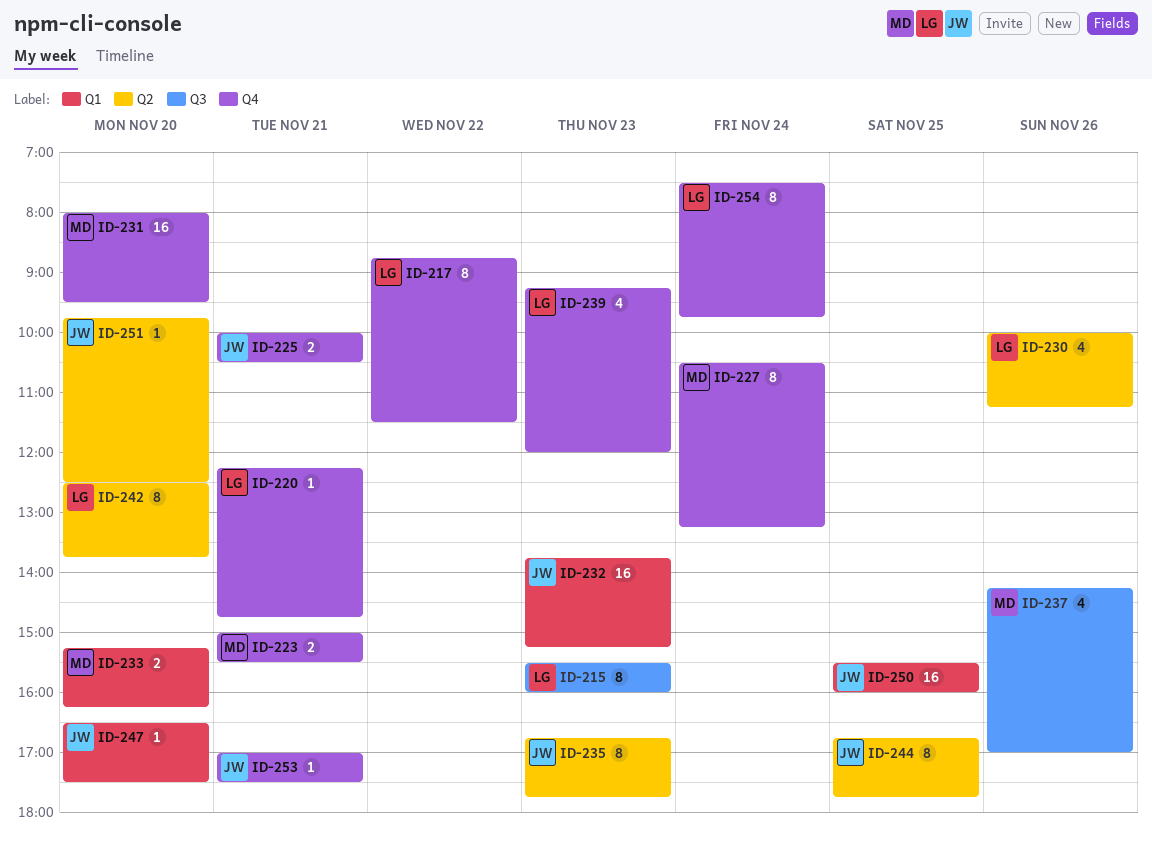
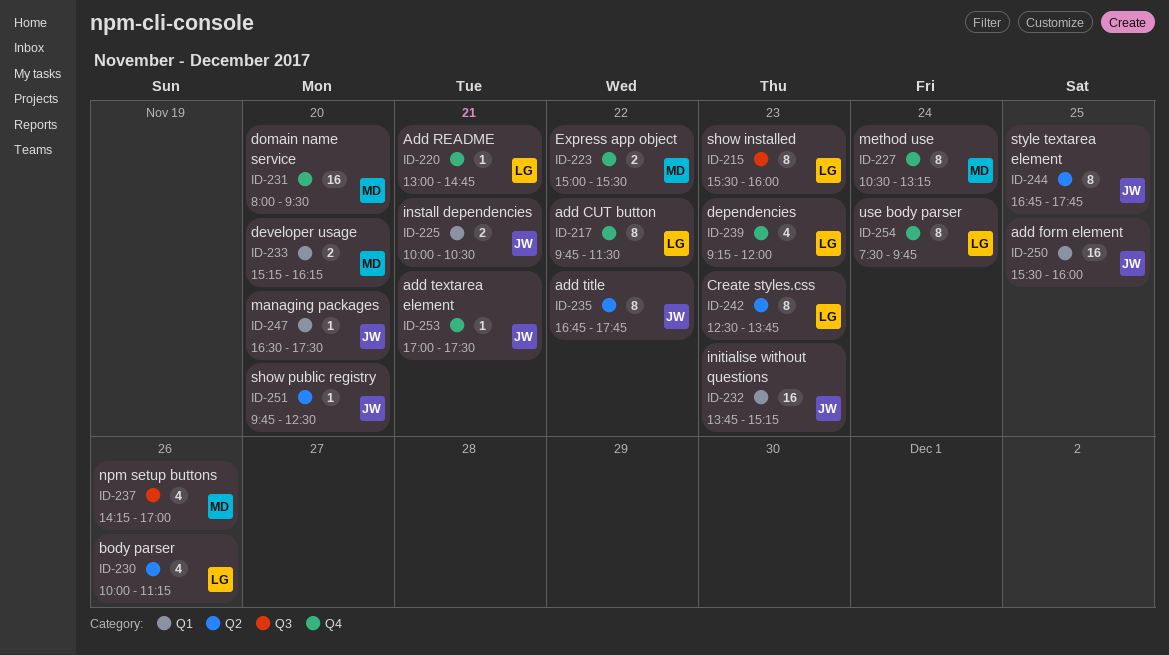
ID-217, begins: 08:45 -> 09:45
ID-220, begins: 12:15 -> 13:00
ID-223, day: Nov 21 -> Nov 22
ID-225, label: Q4 -> Q1
ID-235, day: Nov 23 -> Nov 22
ID-242, day: Nov 20 -> Nov 23

